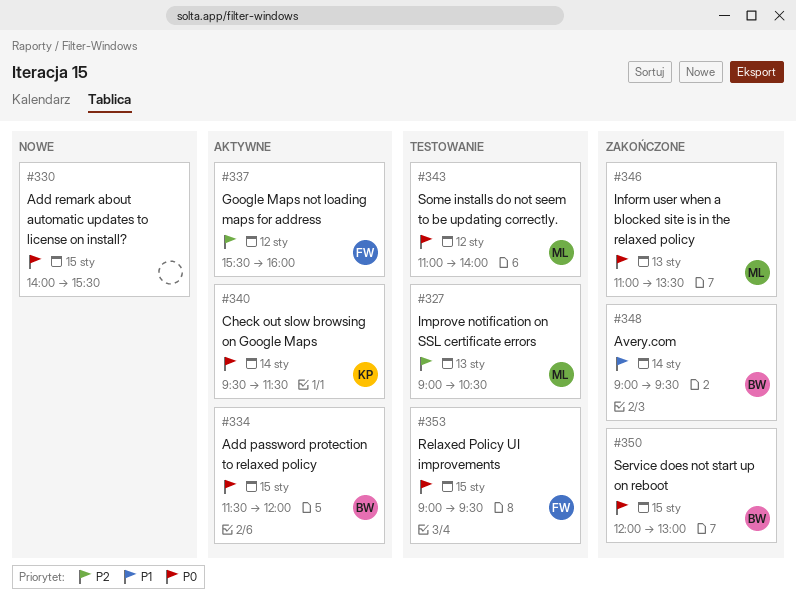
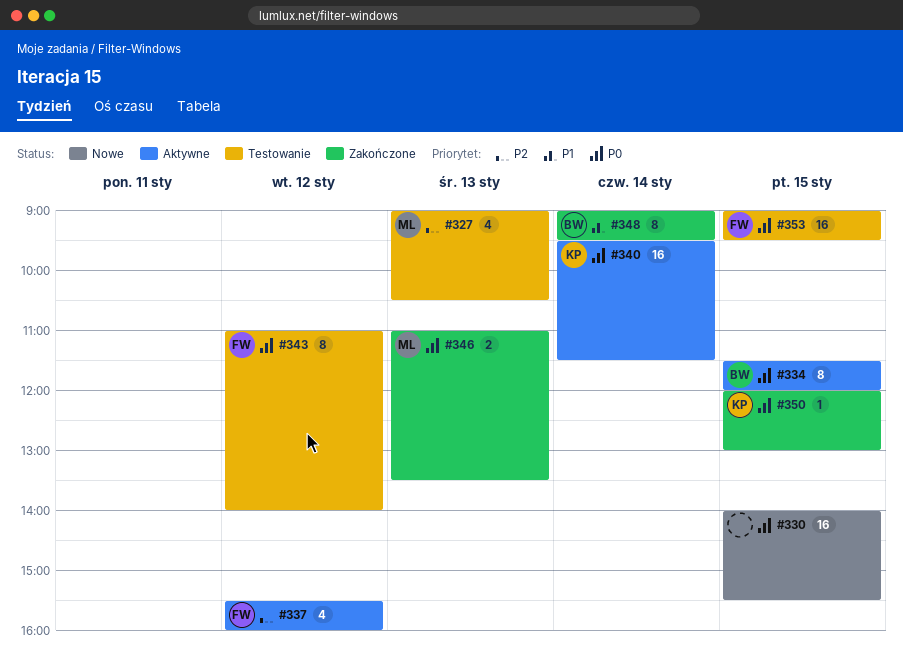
#343, owner: ML -> FW
#350, owner: BW -> KP

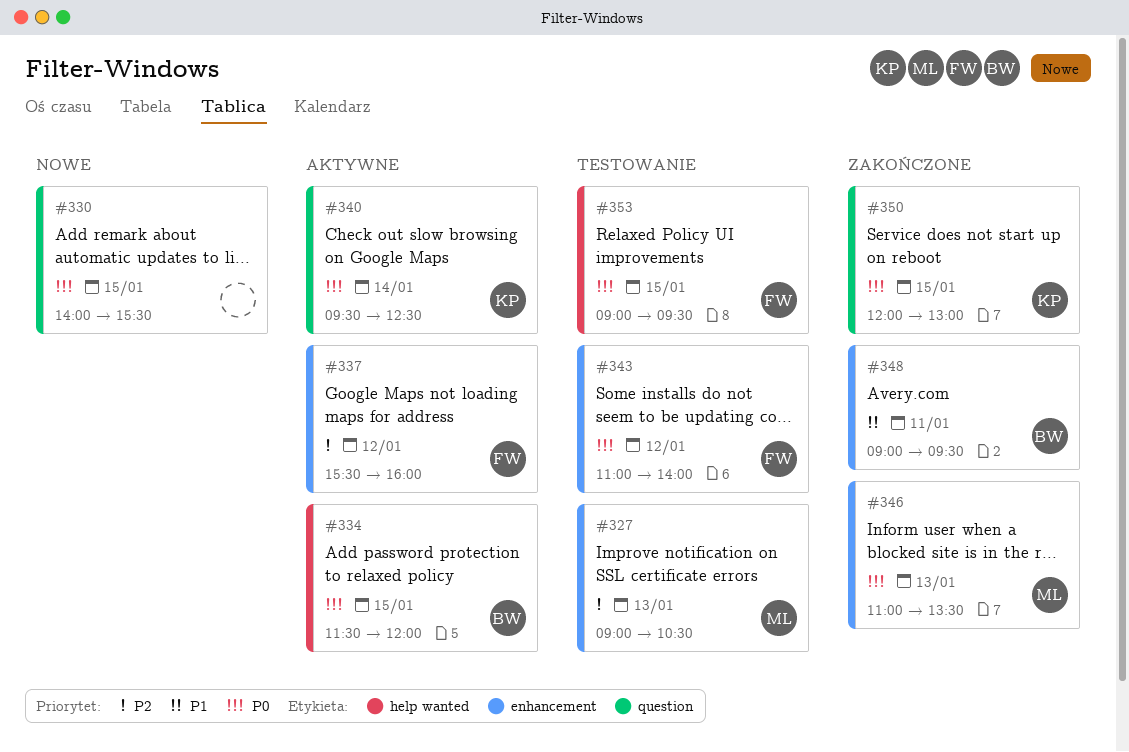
#340, ends: 11:30 -> 12:30
#348, day: Jan 14 -> Jan 11

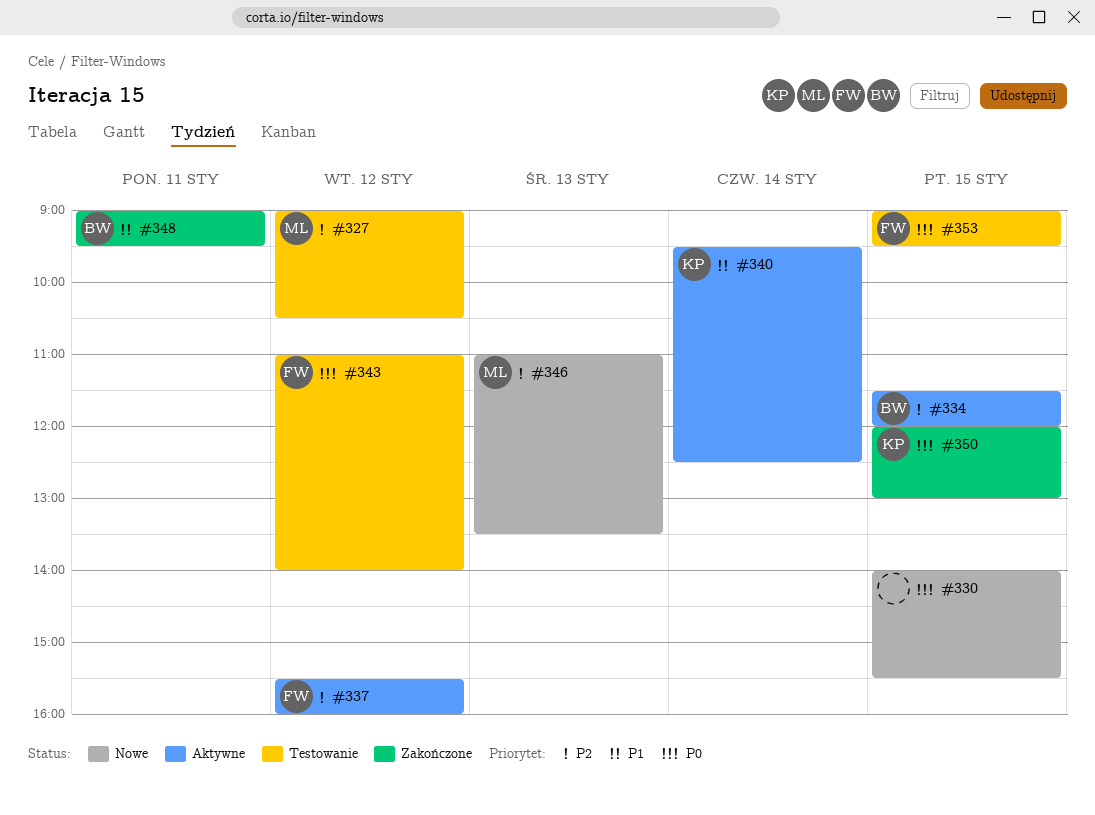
#327, day: Jan 13 -> Jan 12
#334, priority: P0 -> P2
#340, priority: P0 -> P1
#346, status: Zakończone -> Nowe
#346, priority: P0 -> P2

